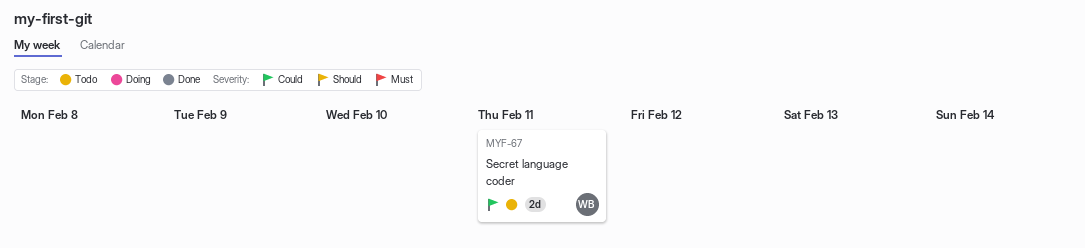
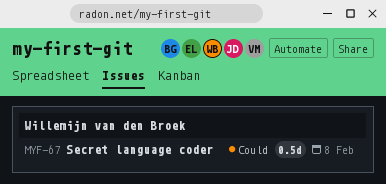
MYF-67, estimate: 2d -> 0.5d
MYF-67, due: Feb 11 -> Feb 8

